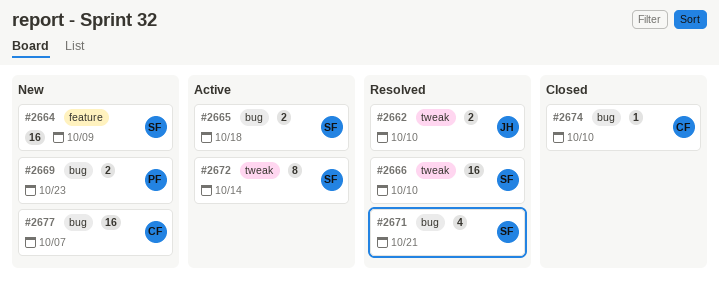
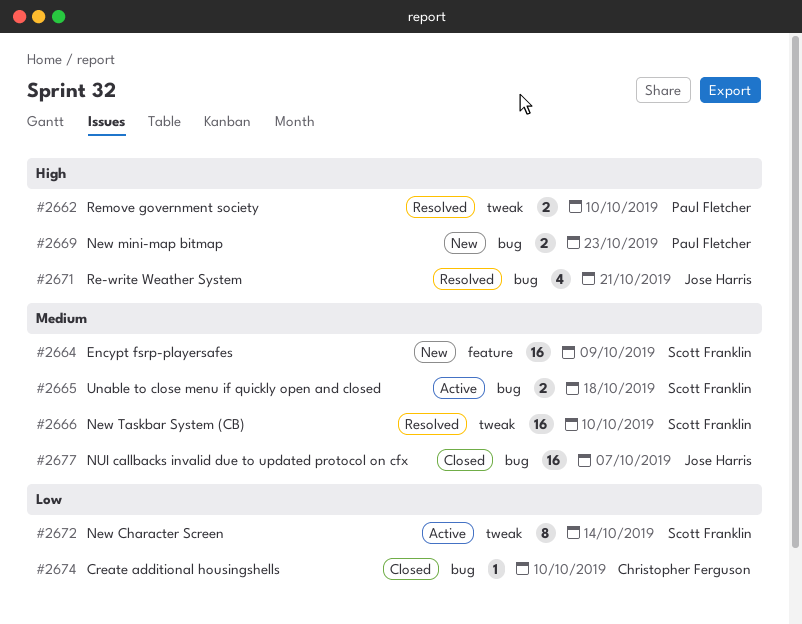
#2662, owner: Jose Harris -> Paul Fletcher
#2671, owner: Scott Franklin -> Jose Harris
#2677, status: New -> Closed
#2677, owner: Christopher Ferguson -> Jose Harris

